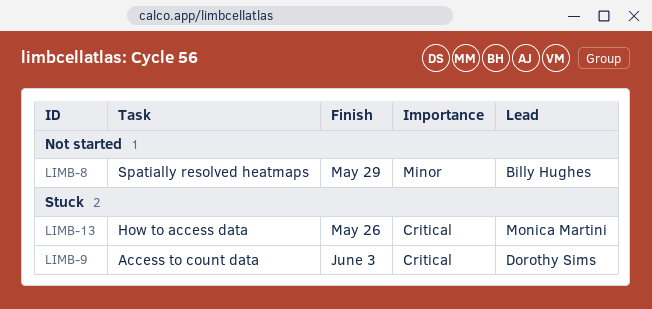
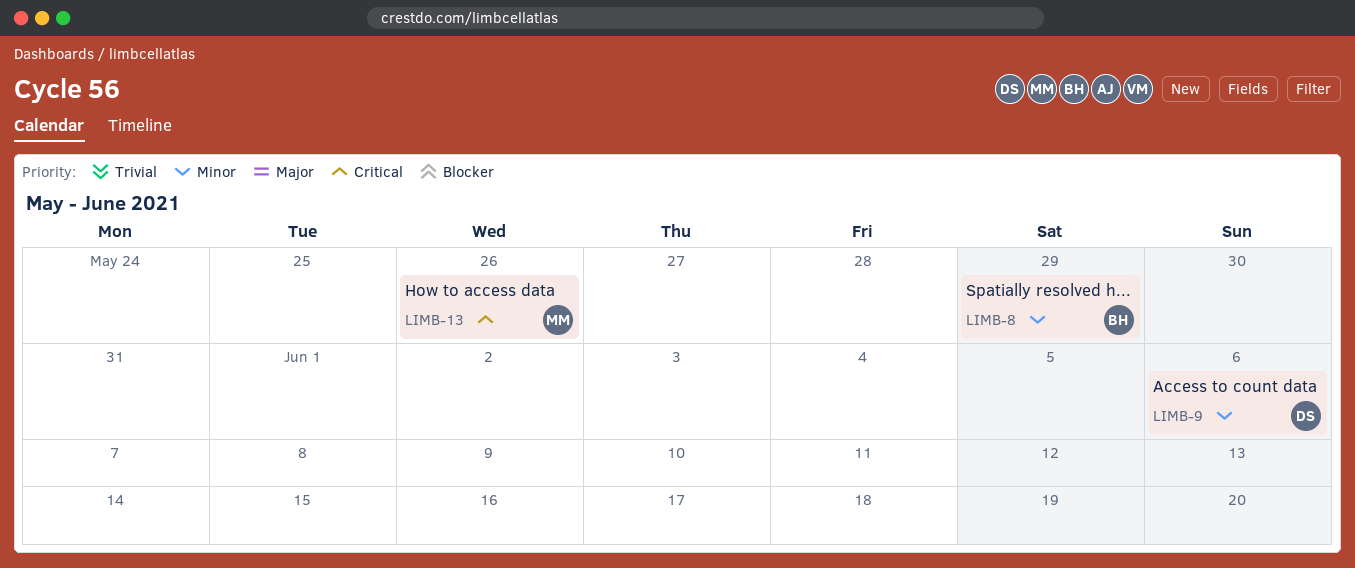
LIMB-9, priority: Critical -> Minor
LIMB-9, due: Jun 3 -> Jun 6

